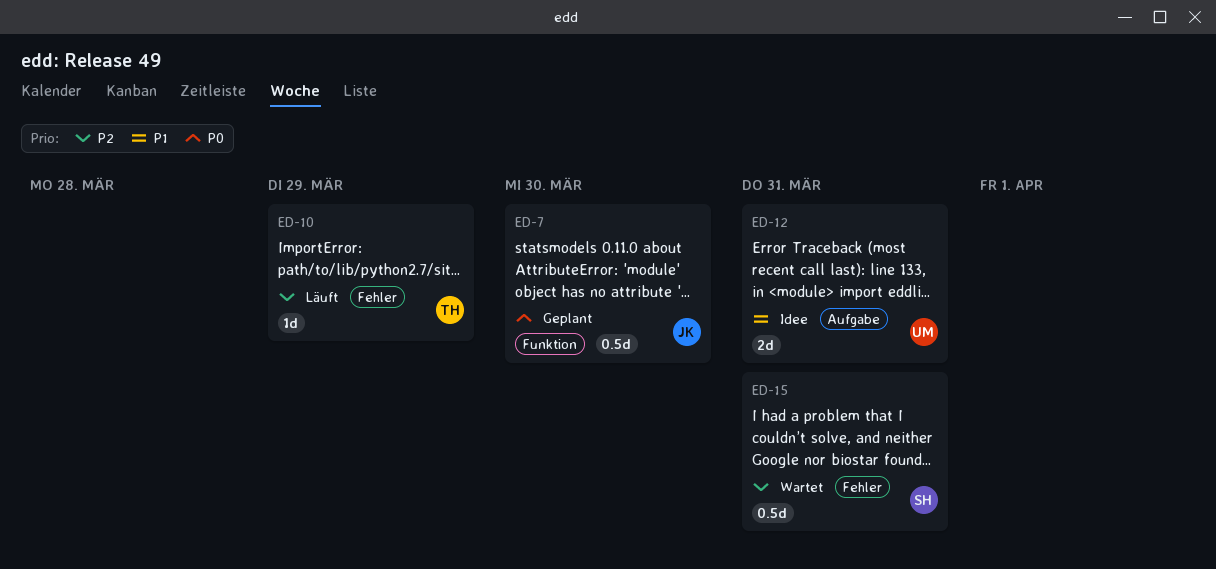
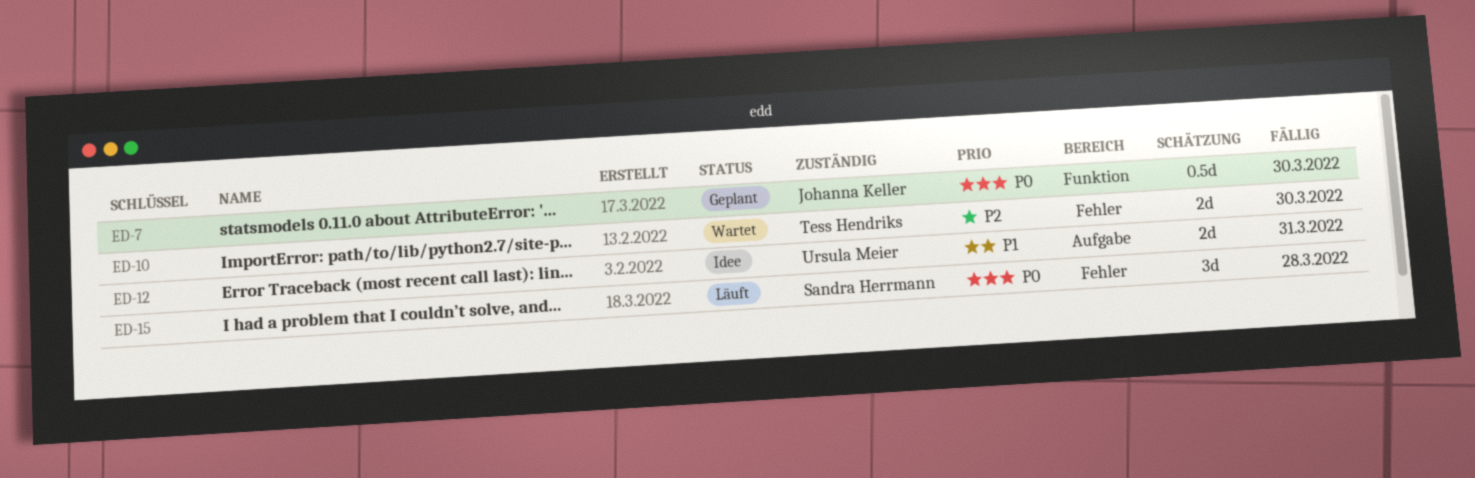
ED-10, status: Läuft -> Wartet
ED-10, estimate: 1d -> 2d
ED-10, due: Mar 29 -> Mar 30
ED-15, status: Wartet -> Läuft
ED-15, priority: P2 -> P0
ED-15, estimate: 0.5d -> 3d
ED-15, due: Mar 31 -> Mar 28

